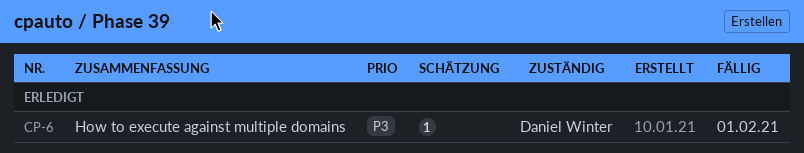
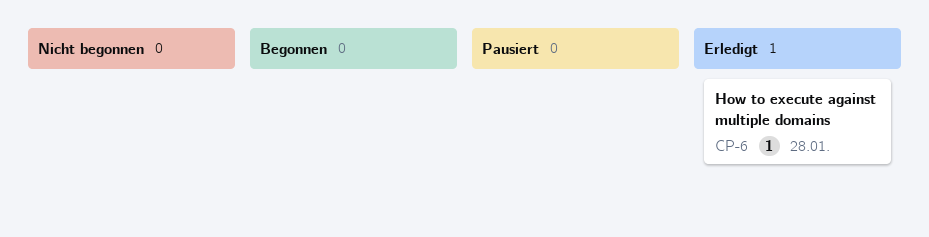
CP-6, due: Feb 1 -> Jan 28

